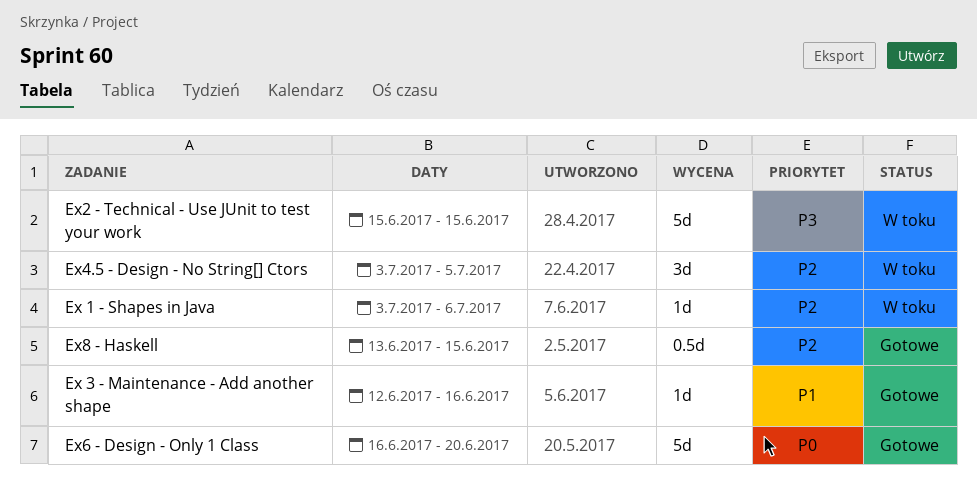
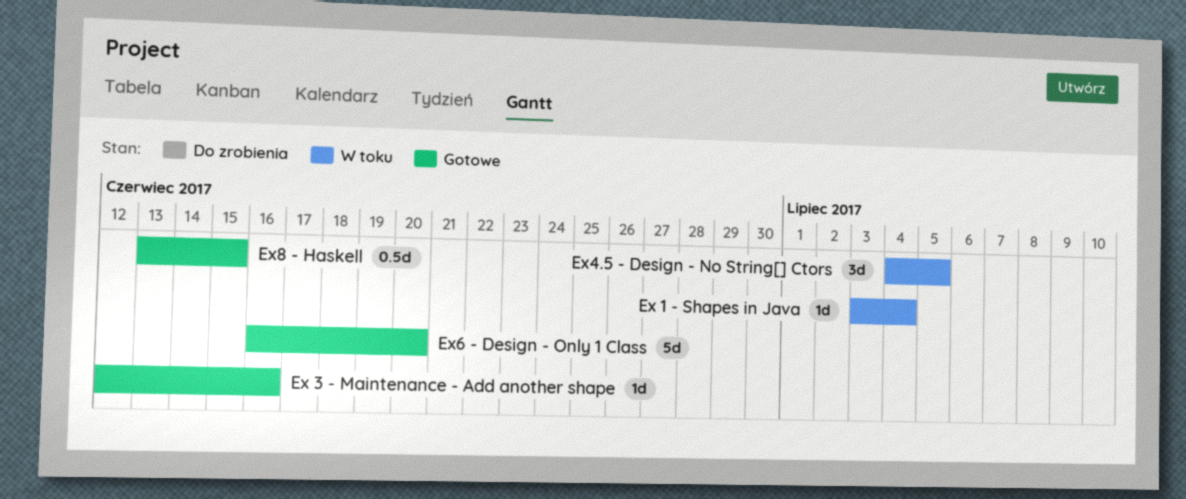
Ex 1 - Shapes in Java, due: Jul 6 -> Jul 4
Ex2 - Technical - Use JUnit to test your work: present -> none
Ex4.5 - Design - No String[] Ctors, start: Jul 3 -> Jul 4

